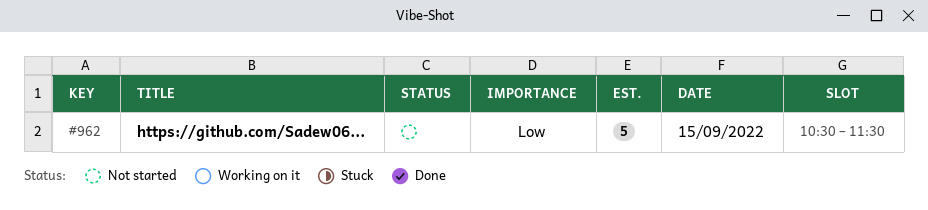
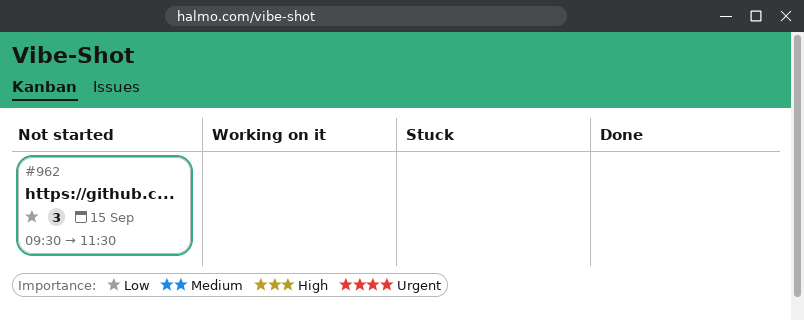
#962, estimate: 5 -> 3
#962, begins: 10:30 -> 09:30

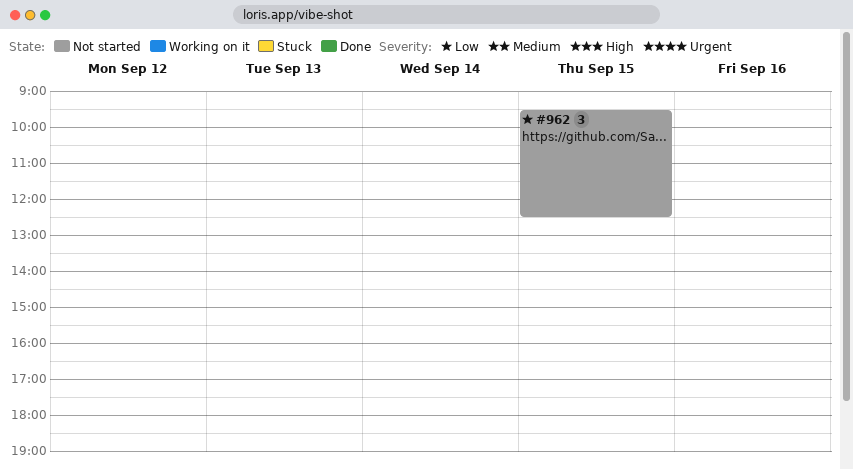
#962, ends: 11:30 -> 12:30

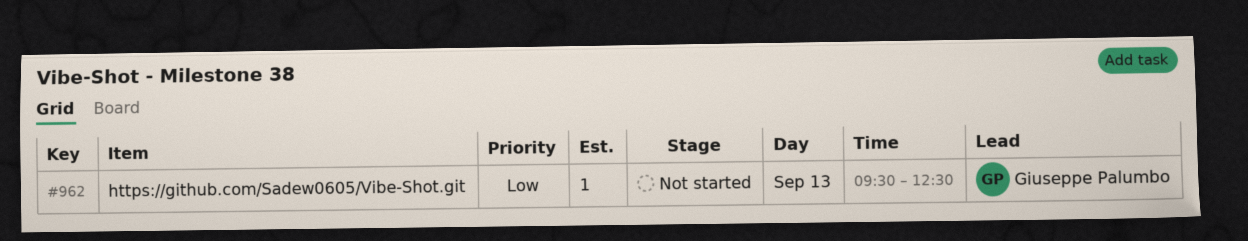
#962, estimate: 3 -> 1
#962, day: Sep 15 -> Sep 13

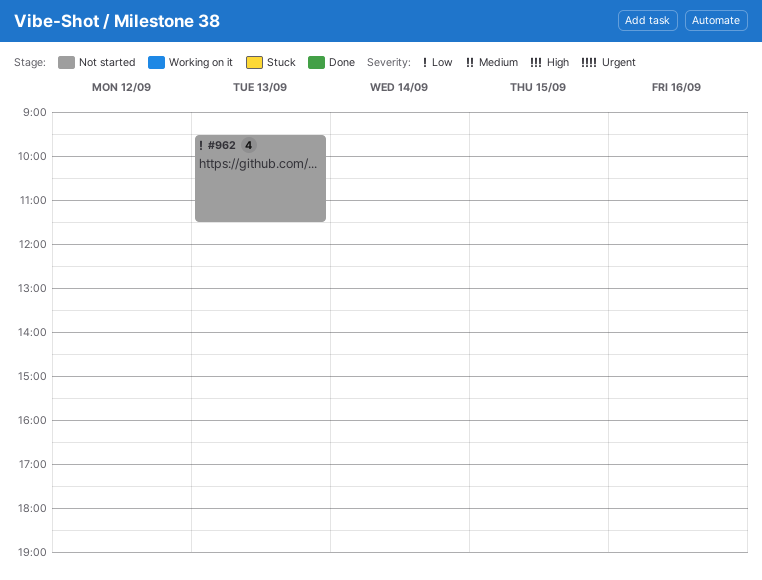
#962, estimate: 1 -> 4
#962, ends: 12:30 -> 11:30

